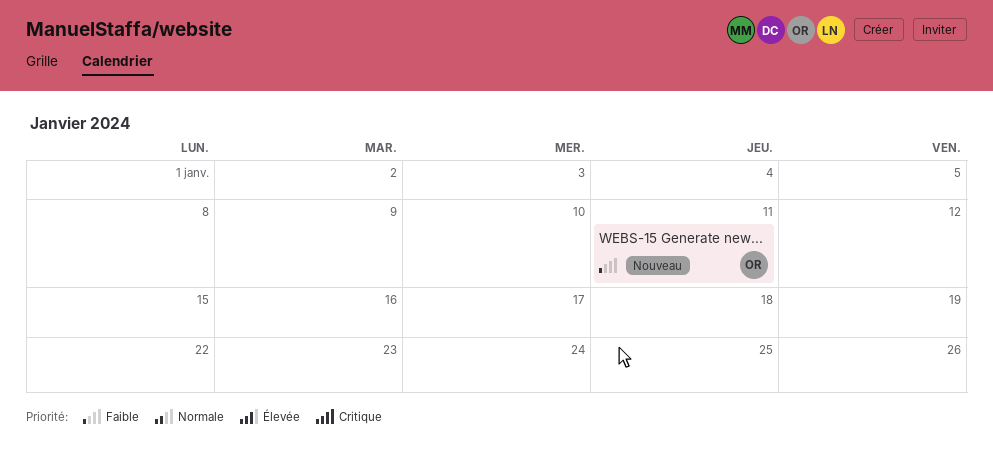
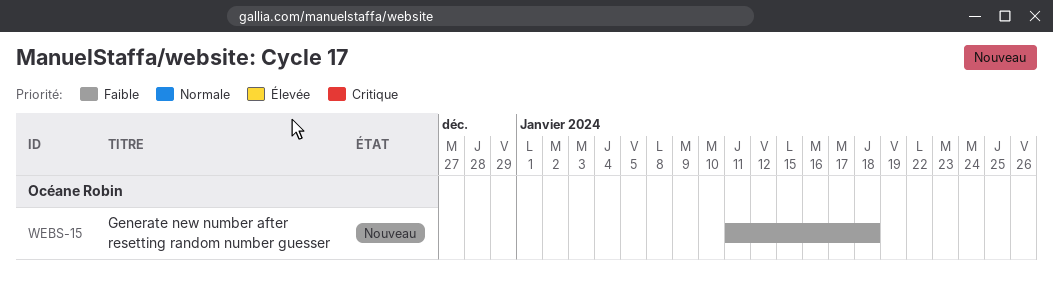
WEBS-15, due: Jan 11 -> Jan 18

